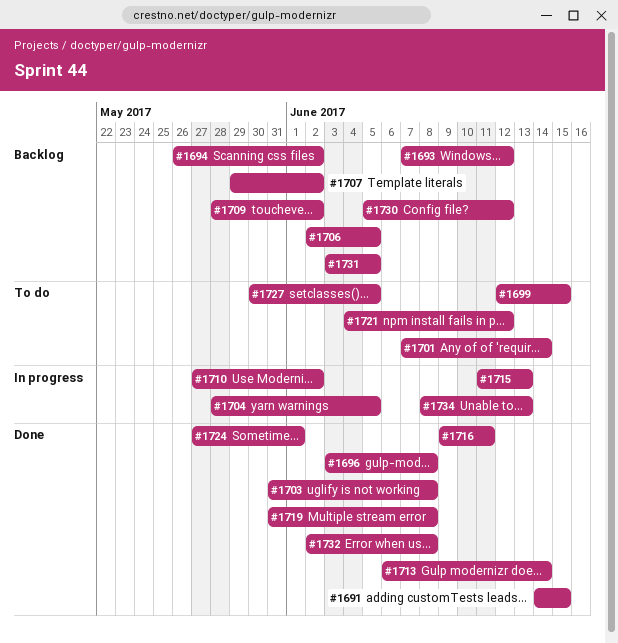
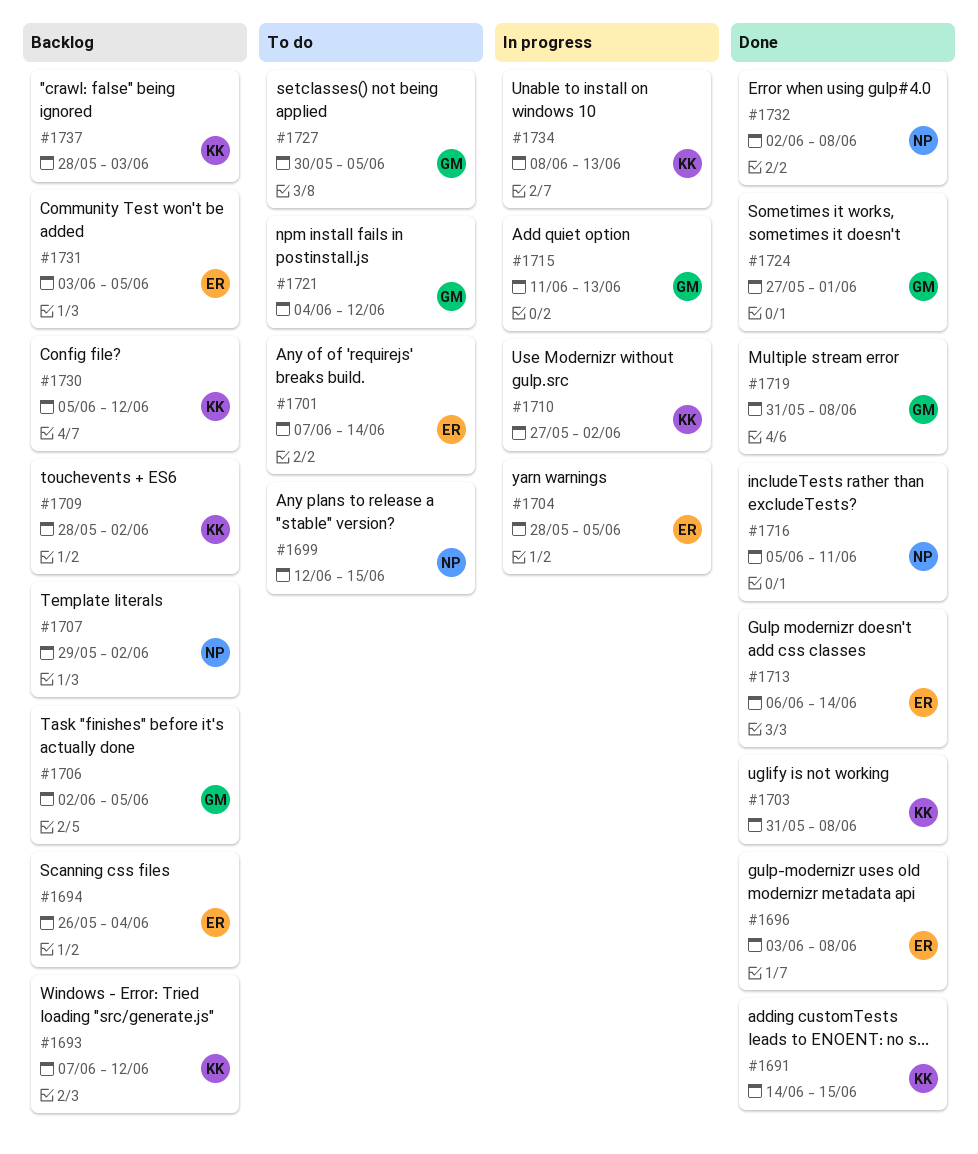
#1694, due: Jun 2 -> Jun 4
#1716, start: Jun 9 -> Jun 5
#1737: none -> present

